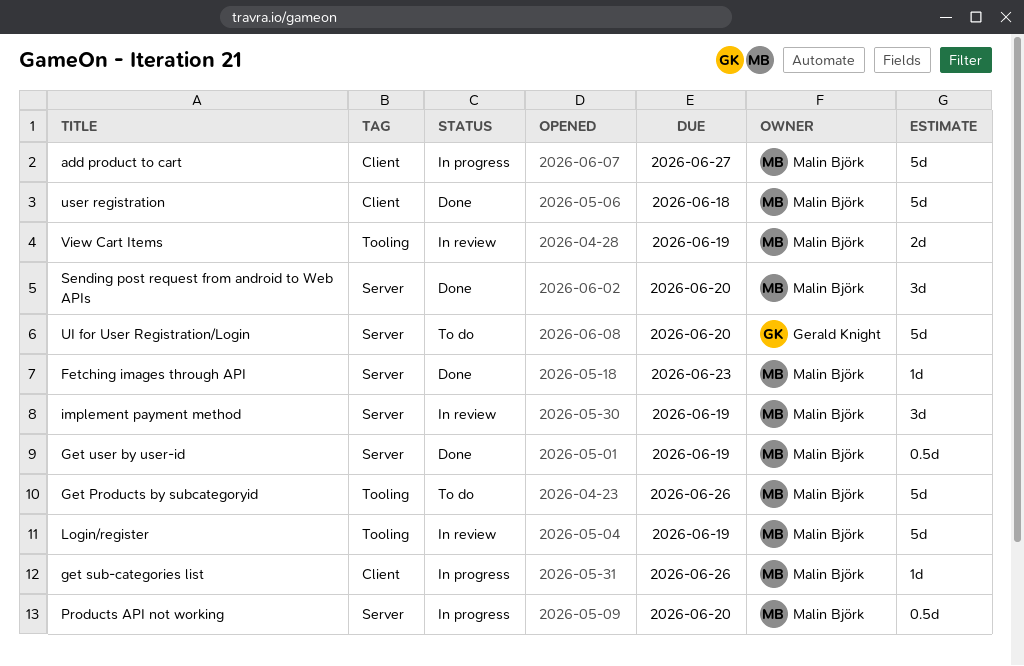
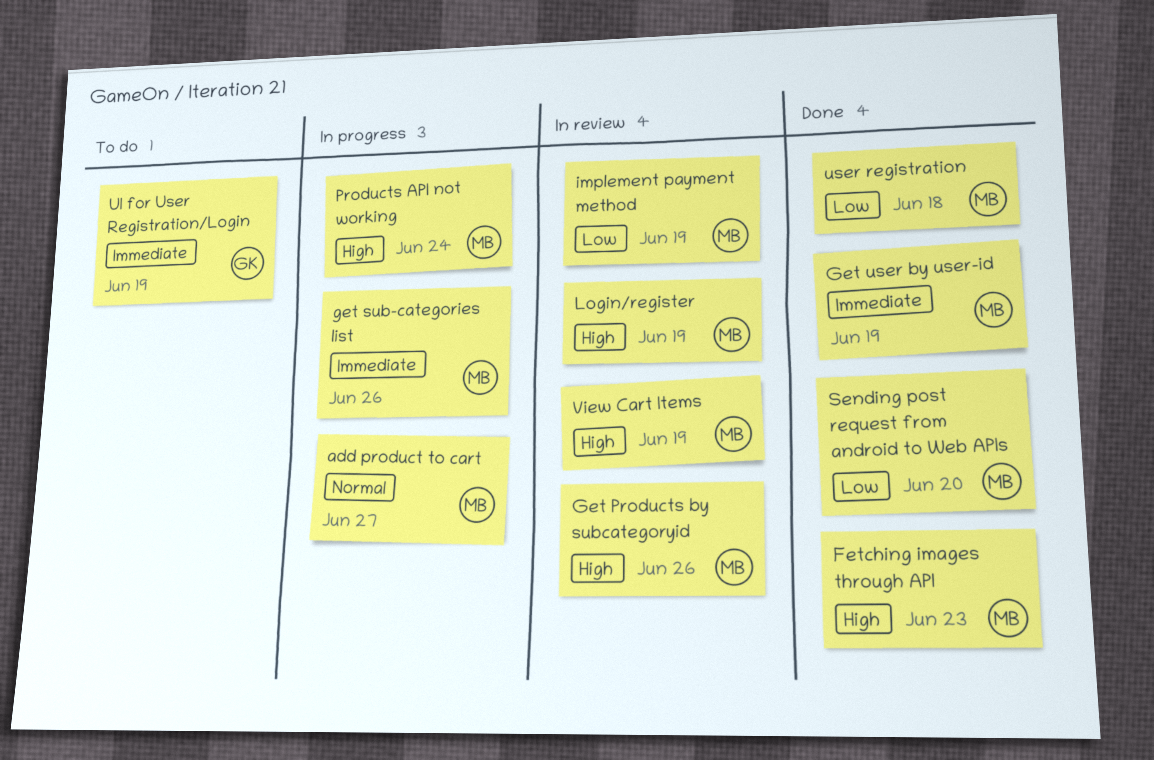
Get Products by subcategoryid, status: To do -> In review
Products API not working, due: Jun 20 -> Jun 24
UI for User Registration/Login, due: Jun 20 -> Jun 19

